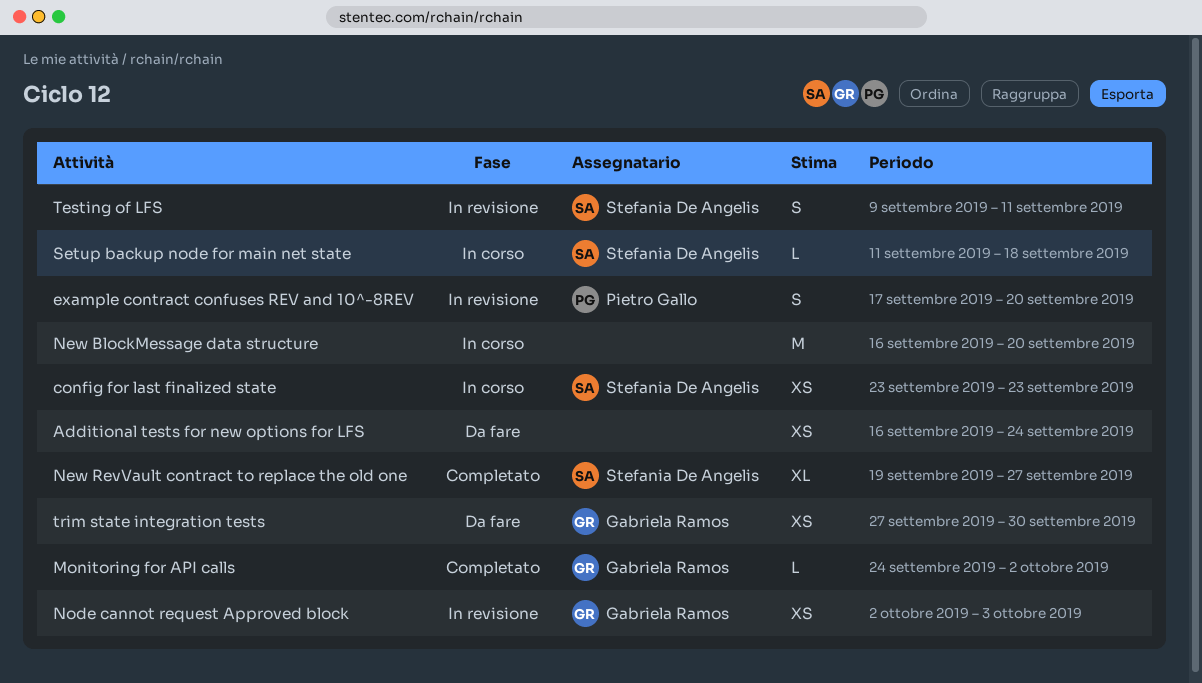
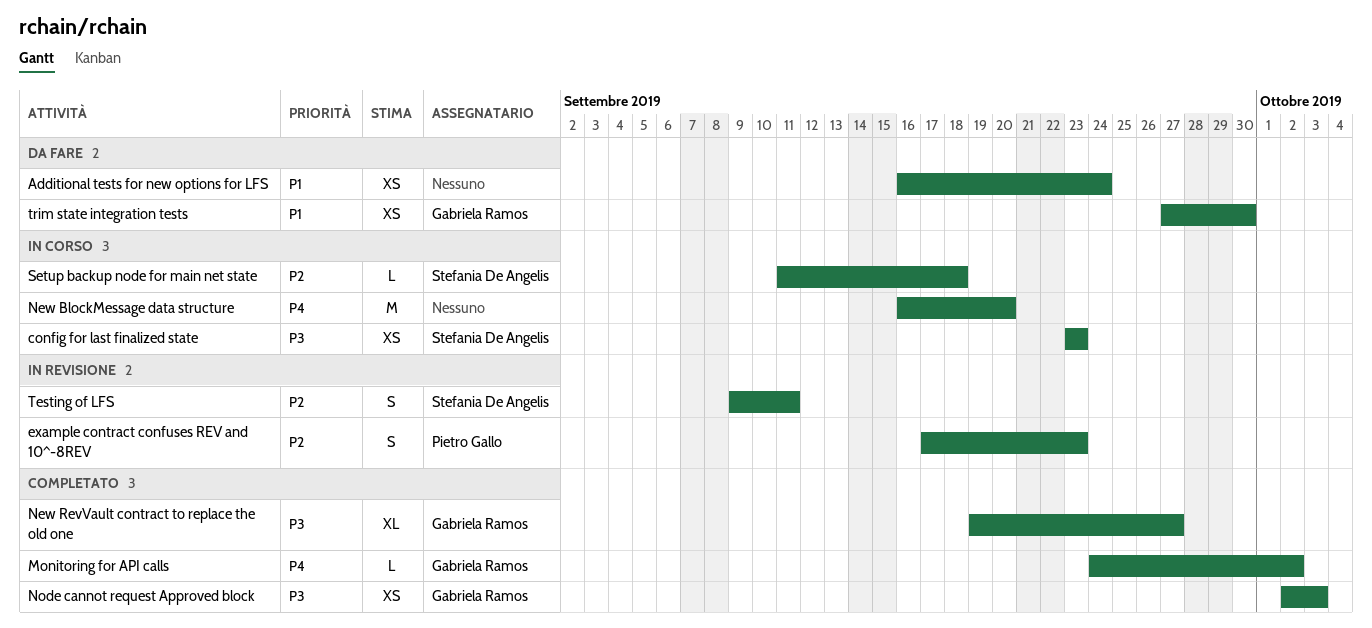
example contract confuses REV and 10^-8REV, due: Sep 20 -> Sep 23
New RevVault contract to replace the old one, owner: Stefania De Angelis -> Gabriela Ramos
Node cannot request Approved block, status: In revisione -> Completato

